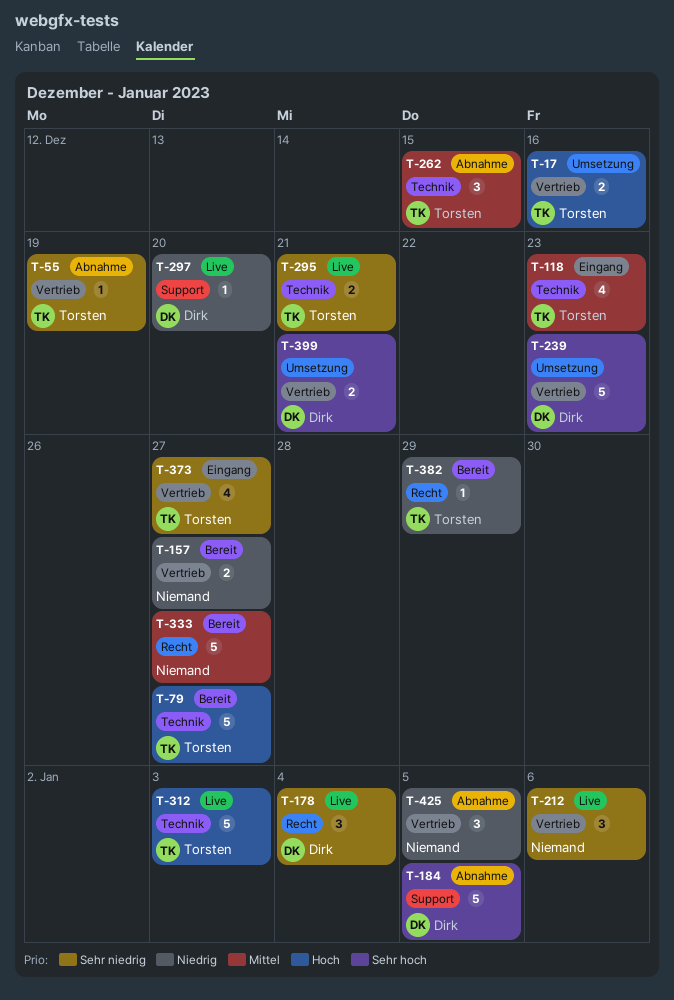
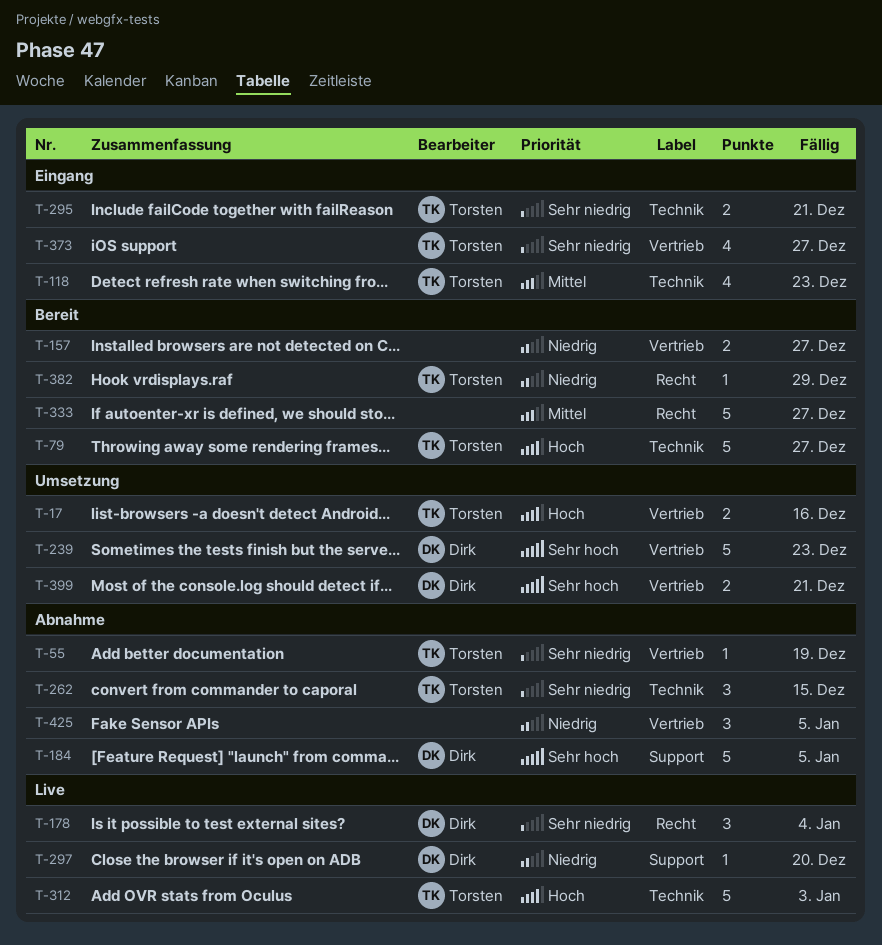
T-212: present -> none
T-262, priority: Mittel -> Sehr niedrig
T-295, status: Live -> Eingang

